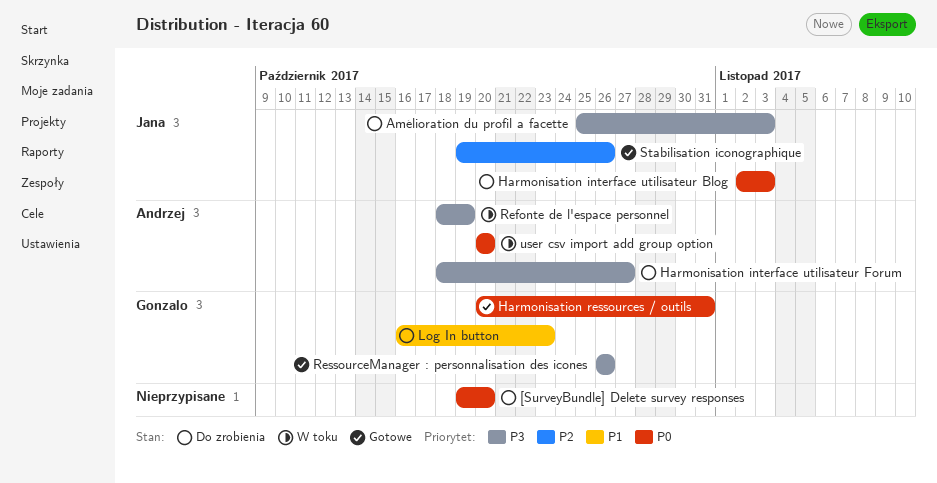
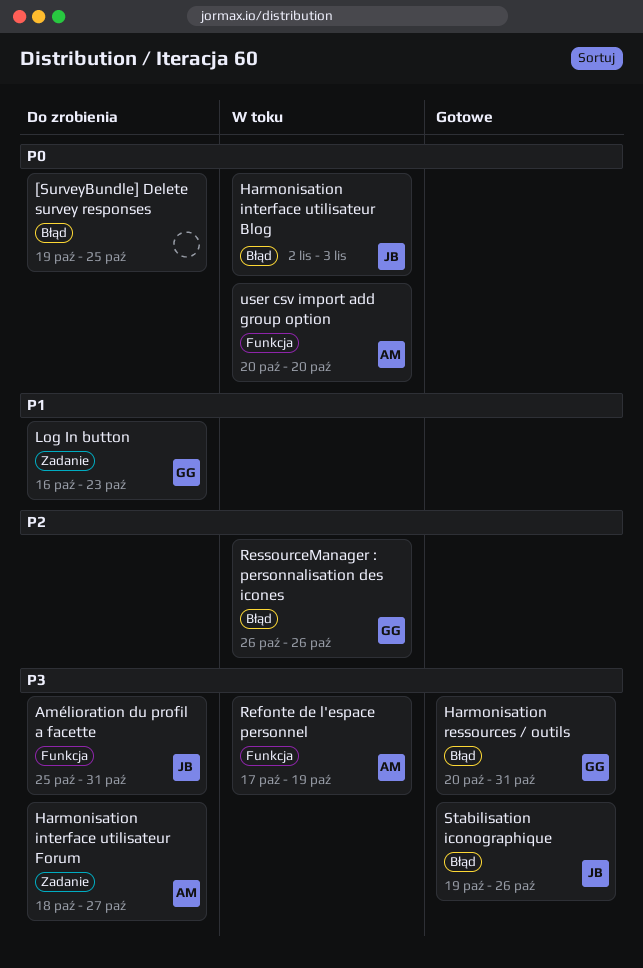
[SurveyBundle] Delete survey responses, due: Oct 20 -> Oct 25
Amélioration du profil a facette, due: Nov 3 -> Oct 31
Harmonisation interface utilisateur Blog, status: Do zrobienia -> W toku
Harmonisation ressources / outils, priority: P0 -> P3
Refonte de l'espace personnel, start: Oct 18 -> Oct 17
RessourceManager : personnalisation des icones, status: Gotowe -> W toku
RessourceManager : personnalisation des icones, priority: P3 -> P2
Stabilisation iconographique, priority: P2 -> P3

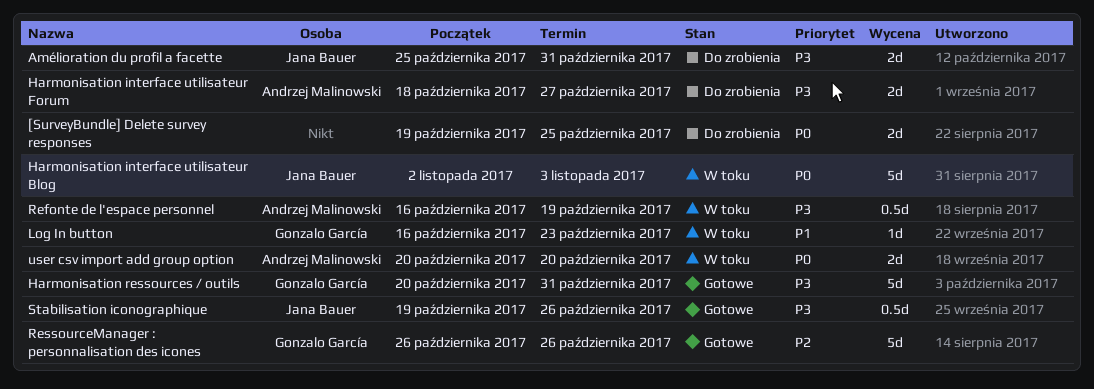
Log In button, status: Do zrobienia -> W toku
Refonte de l'espace personnel, start: Oct 17 -> Oct 16
RessourceManager : personnalisation des icones, status: W toku -> Gotowe

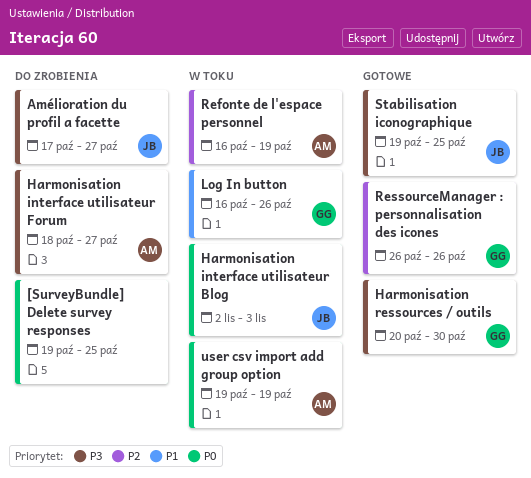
Amélioration du profil a facette, start: Oct 25 -> Oct 17
Amélioration du profil a facette, due: Oct 31 -> Oct 27
Harmonisation ressources / outils, due: Oct 31 -> Oct 30
Log In button, due: Oct 23 -> Oct 26
Refonte de l'espace personnel, priority: P3 -> P2
Stabilisation iconographique, due: Oct 26 -> Oct 25
user csv import add group option, start: Oct 20 -> Oct 19
user csv import add group option, due: Oct 20 -> Oct 19

